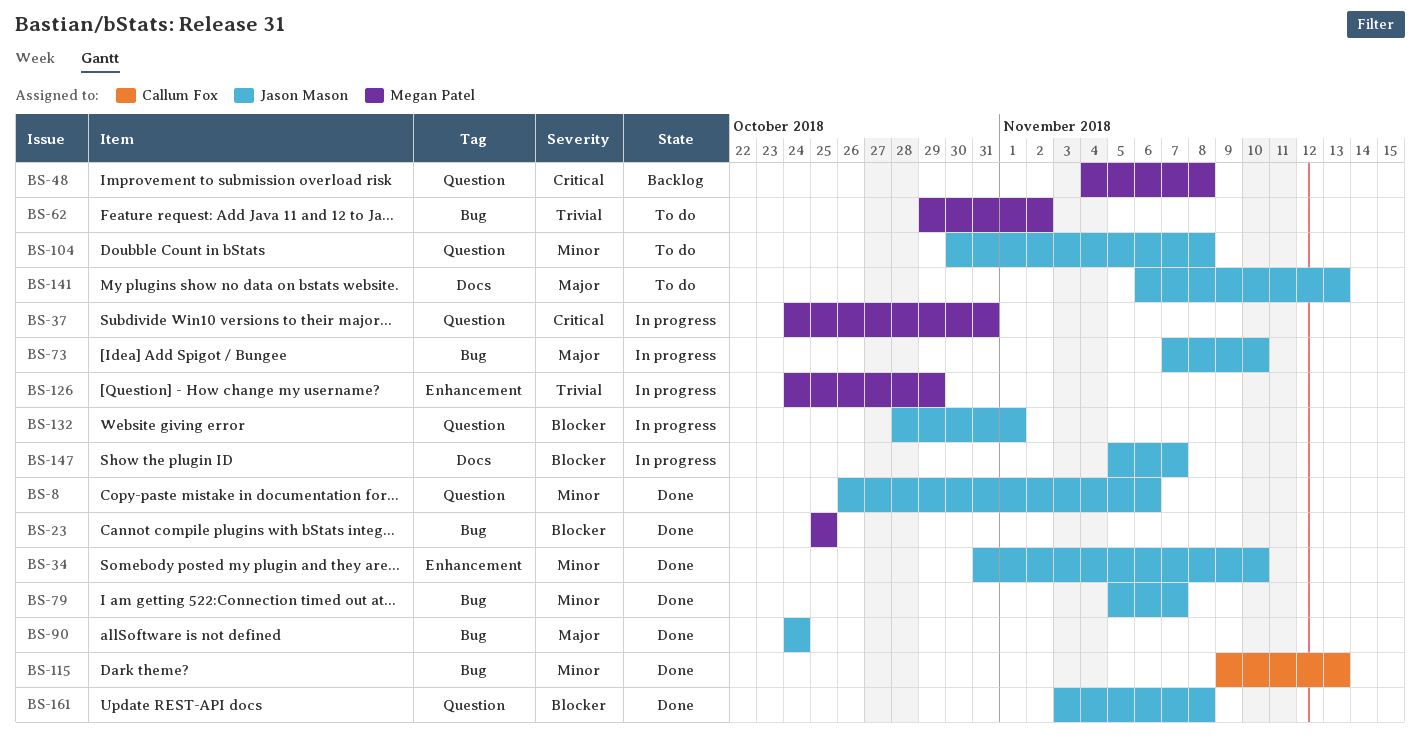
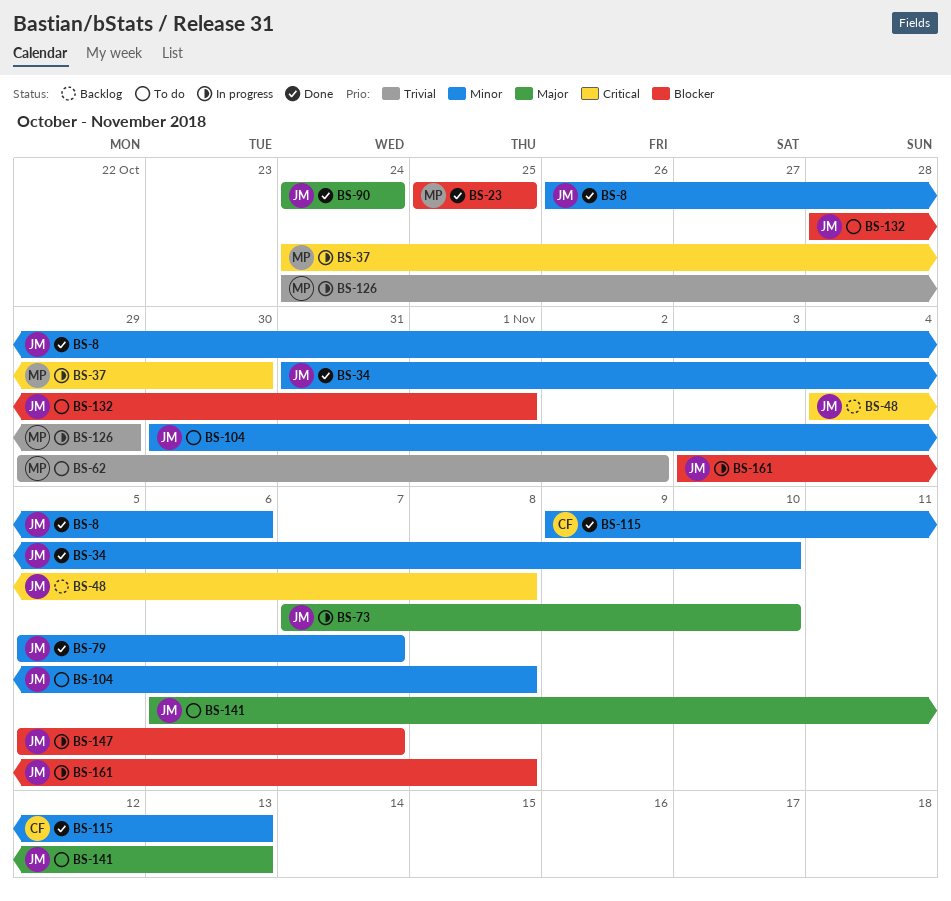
BS-37, due: Oct 31 -> Oct 30
BS-48, owner: Megan Patel -> Jason Mason
BS-132, status: In progress -> To do
BS-161, status: Done -> In progress

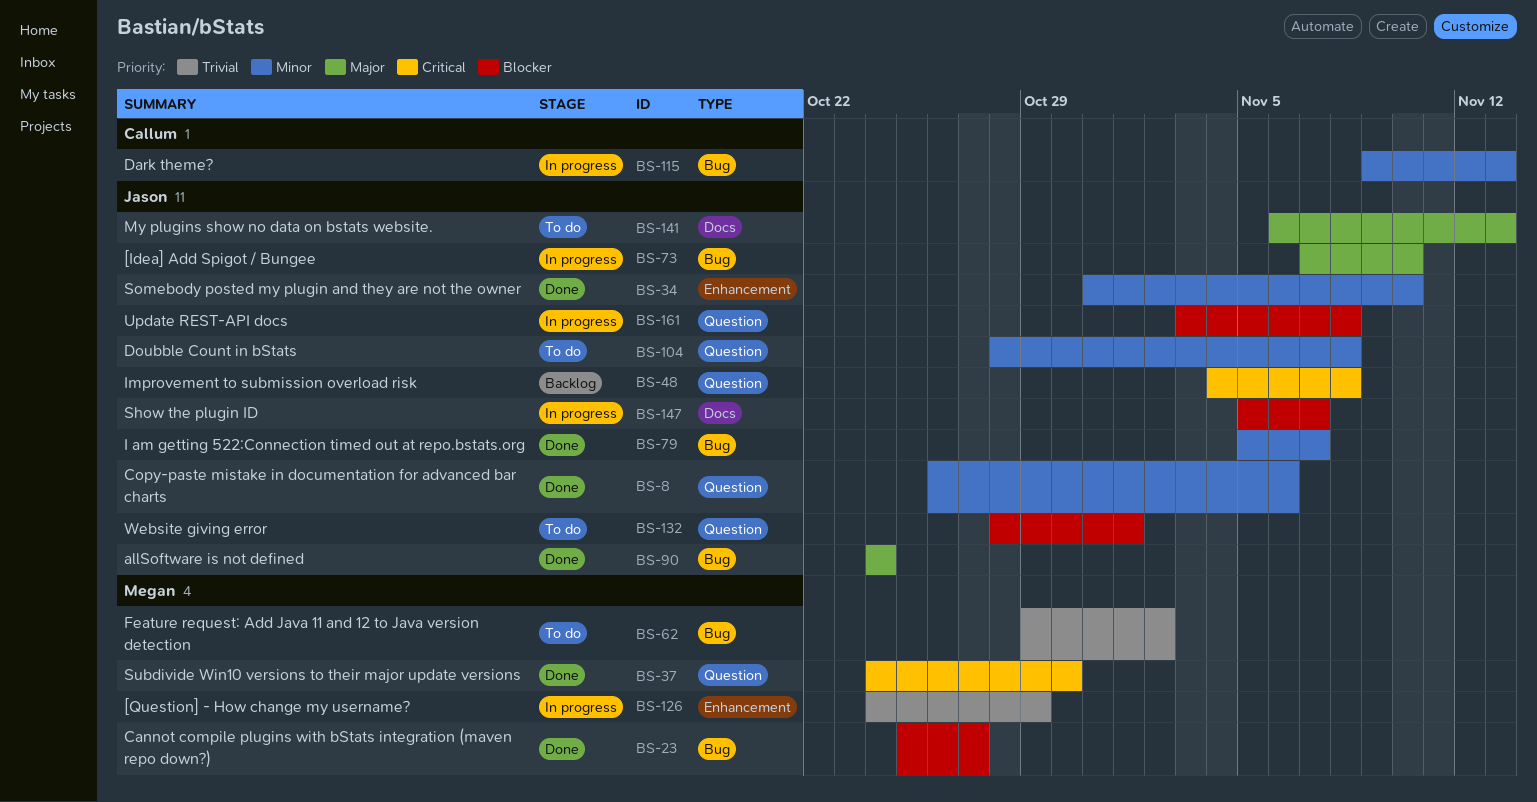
BS-23, due: Oct 25 -> Oct 27
BS-37, status: In progress -> Done
BS-104, start: Oct 30 -> Oct 28
BS-115, status: Done -> In progress

